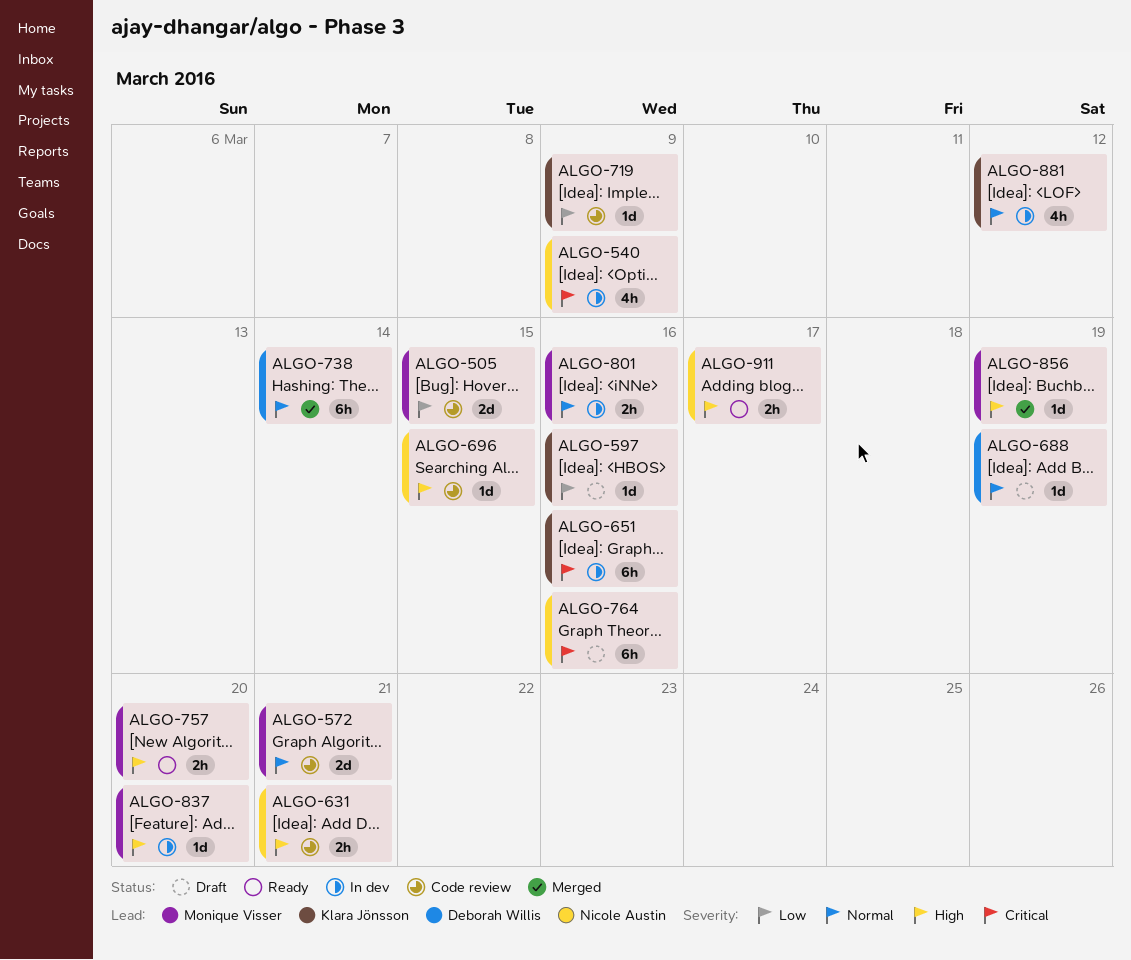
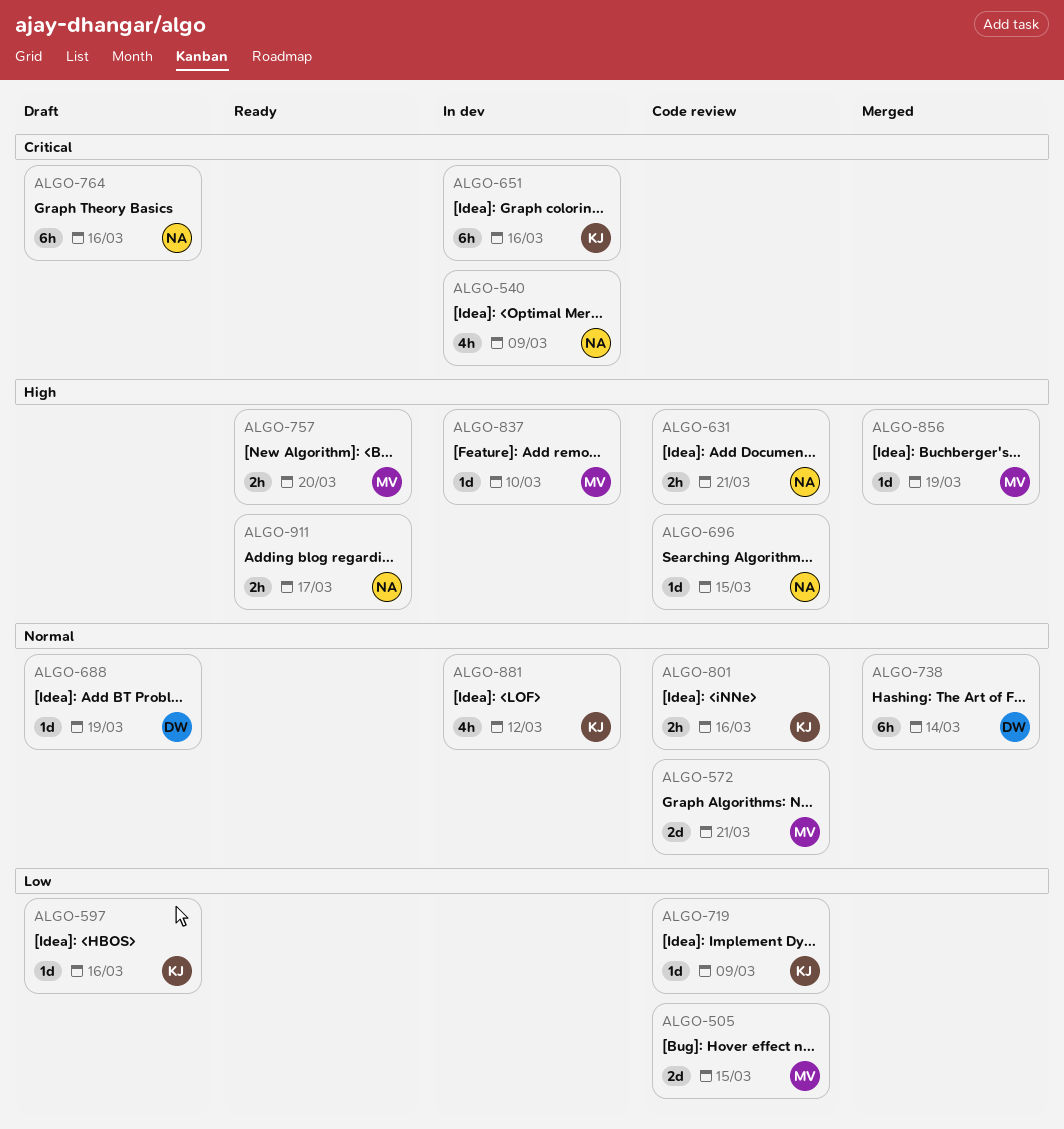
ALGO-801, status: In dev -> Code review
ALGO-801, owner: Monique Visser -> Klara Jönsson
ALGO-837, due: Mar 20 -> Mar 10

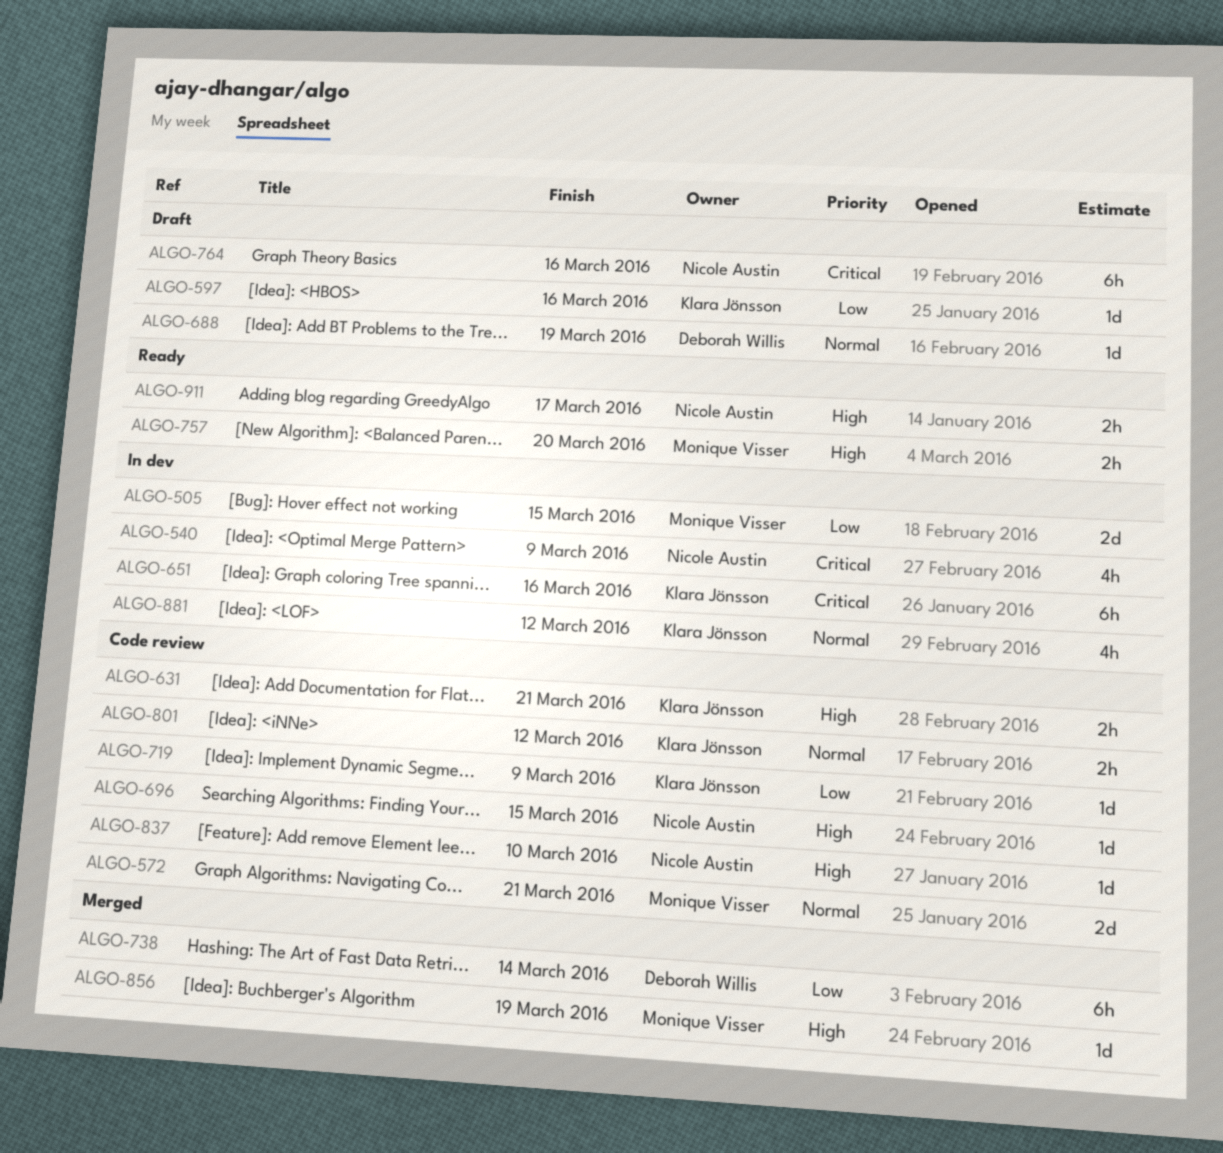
ALGO-505, status: Code review -> In dev
ALGO-631, owner: Nicole Austin -> Klara Jönsson
ALGO-738, priority: Normal -> Low
ALGO-801, due: Mar 16 -> Mar 12
ALGO-837, status: In dev -> Code review
ALGO-837, owner: Monique Visser -> Nicole Austin

